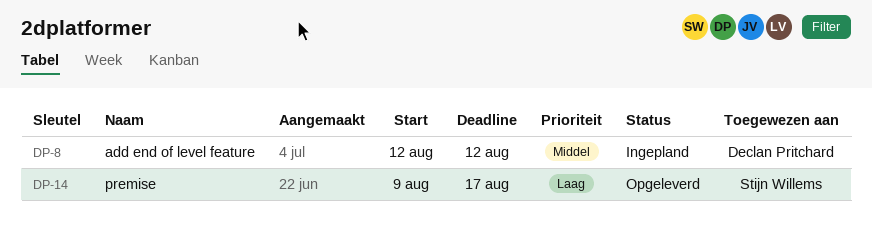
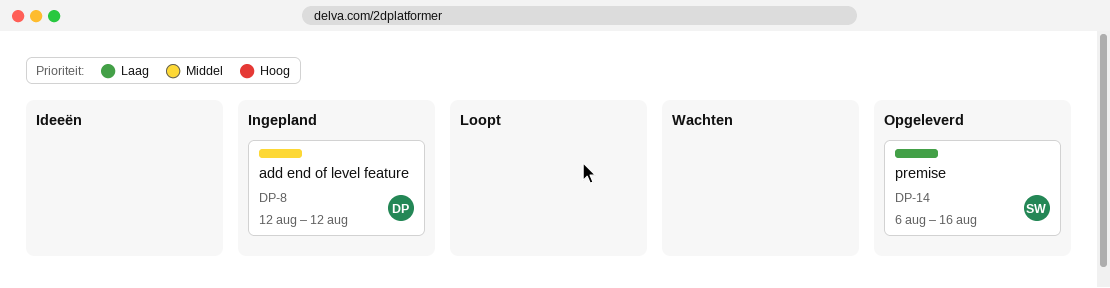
DP-14, start: Aug 9 -> Aug 6
DP-14, due: Aug 17 -> Aug 16

